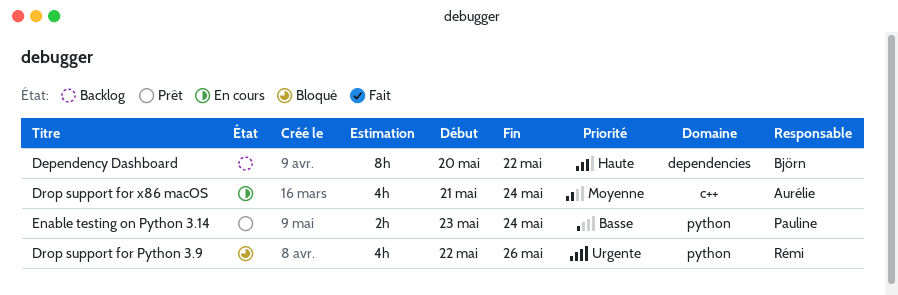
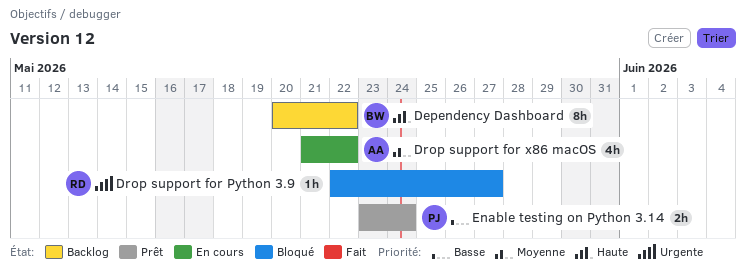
Drop support for Python 3.9, estimate: 4h -> 1h
Drop support for Python 3.9, due: May 26 -> May 27
Drop support for x86 macOS, due: May 24 -> May 22

